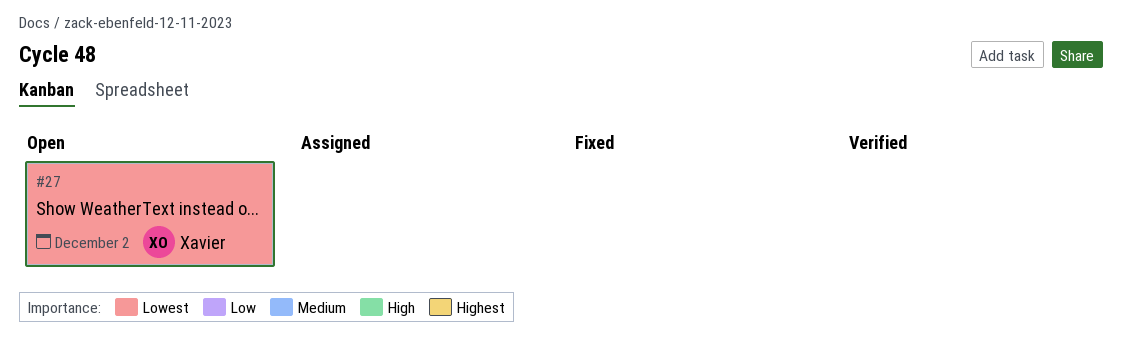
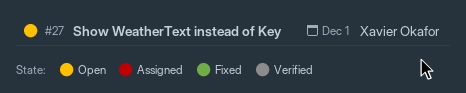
#27, due: Dec 2 -> Dec 1

